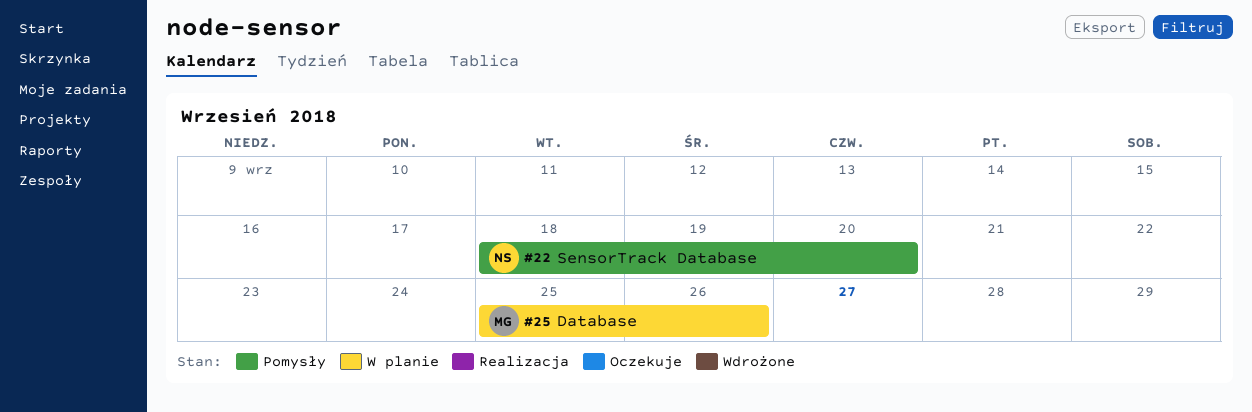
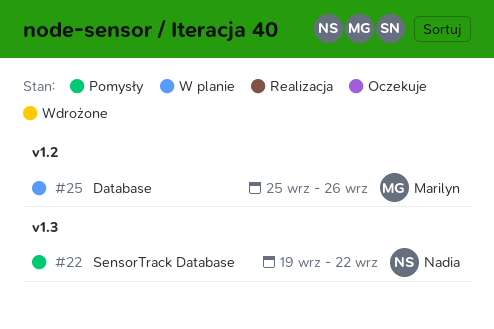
#22, start: Sep 18 -> Sep 19
#22, due: Sep 20 -> Sep 22

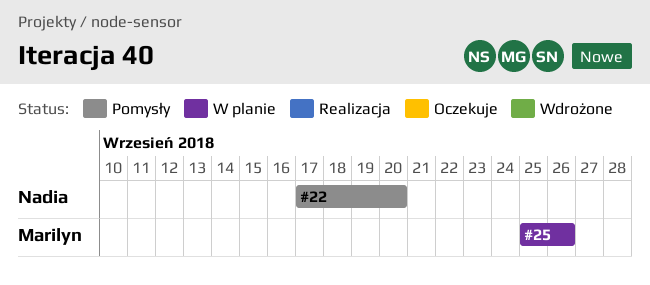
#22, start: Sep 19 -> Sep 17
#22, due: Sep 22 -> Sep 20

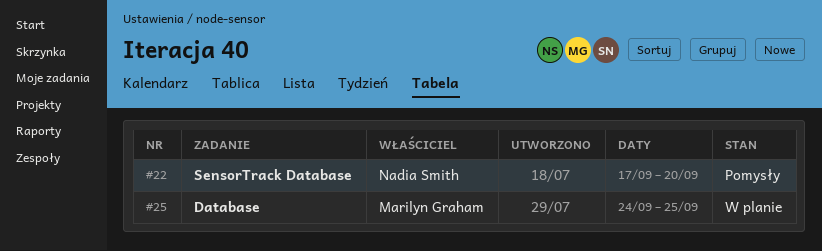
#25, start: Sep 25 -> Sep 24
#25, due: Sep 26 -> Sep 25

